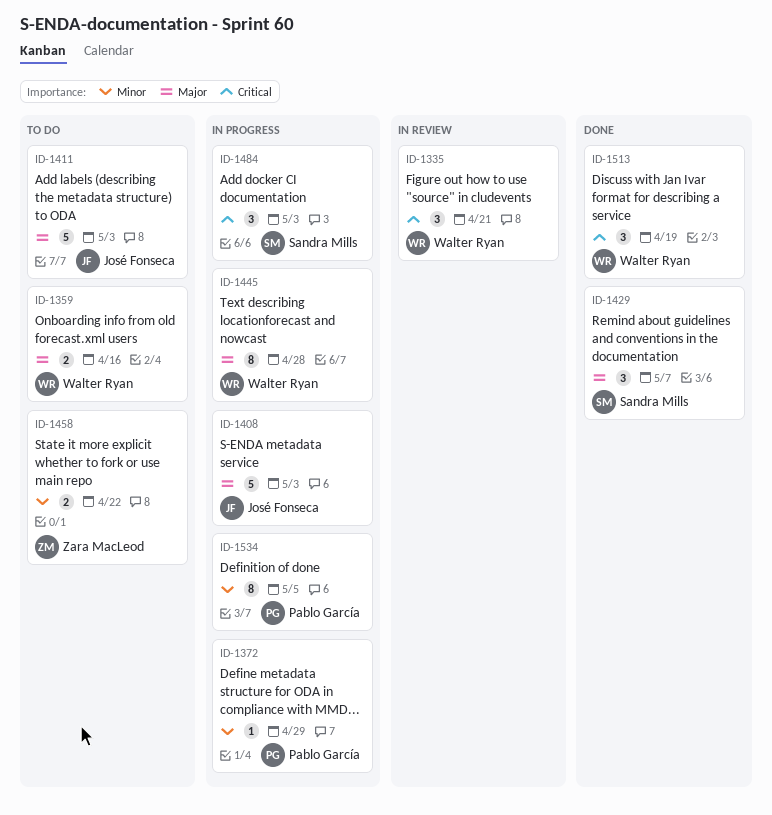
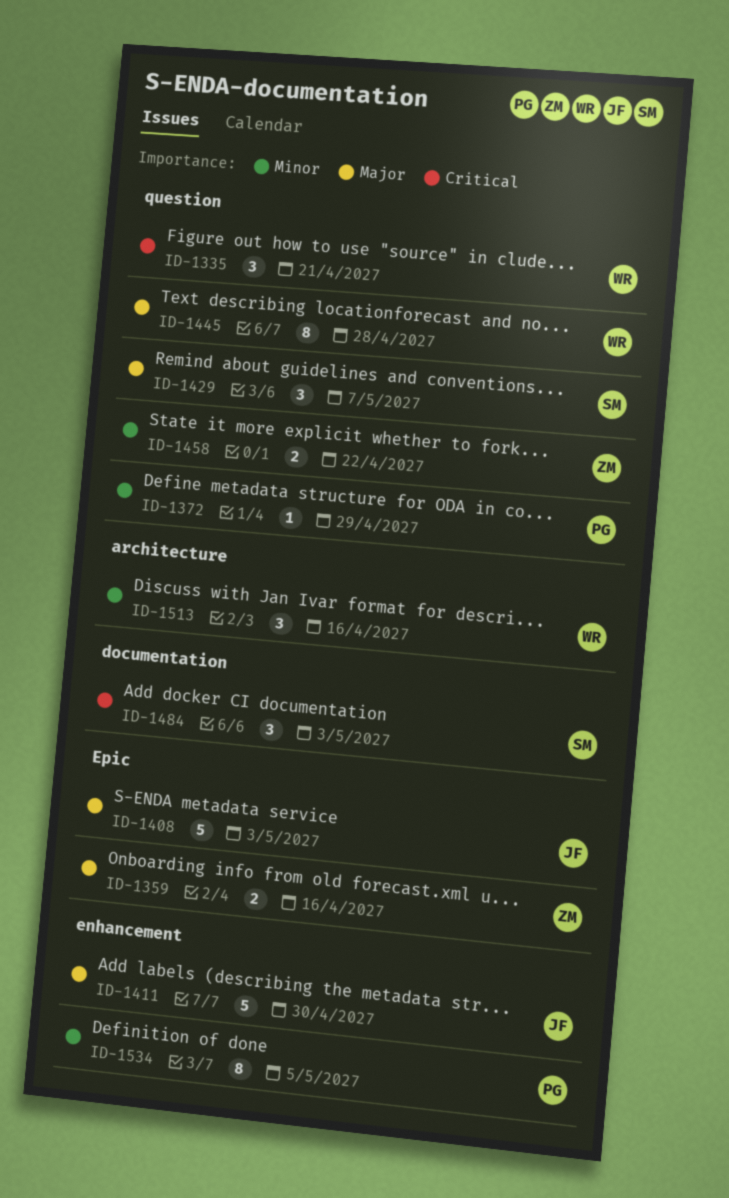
ID-1359, owner: Walter Ryan -> Zara MacLeod
ID-1411, due: May 3 -> Apr 30
ID-1513, priority: Critical -> Minor
ID-1513, due: Apr 19 -> Apr 16

